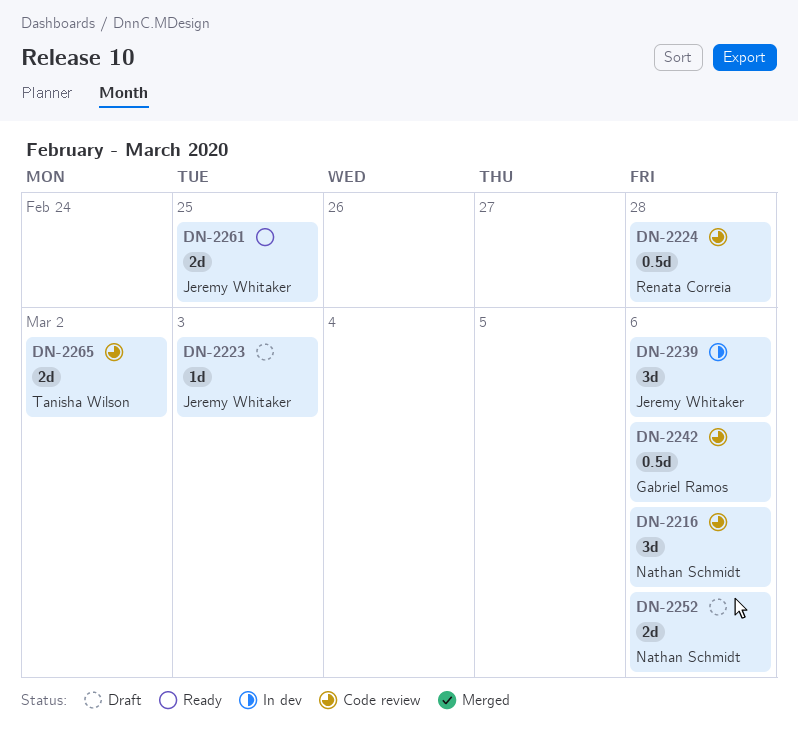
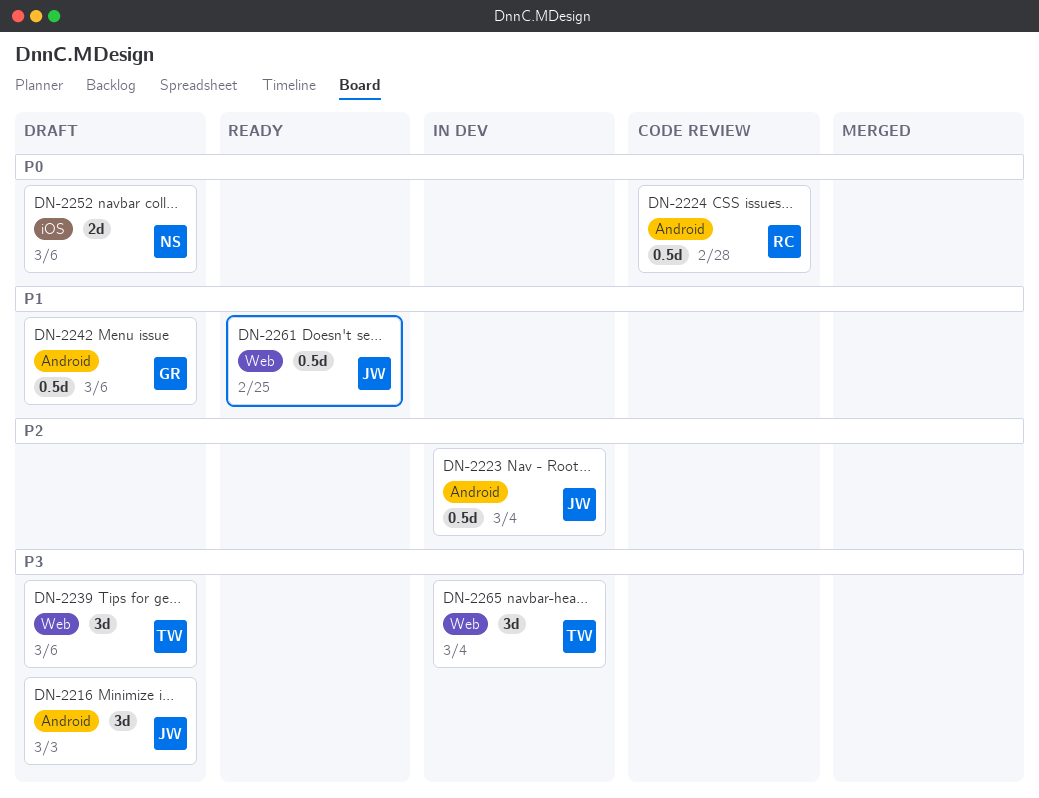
DN-2216, status: Code review -> Draft
DN-2216, owner: Nathan Schmidt -> Jeremy Whitaker
DN-2216, due: Mar 6 -> Mar 3
DN-2223, status: Draft -> In dev
DN-2223, estimate: 1d -> 0.5d
DN-2223, due: Mar 3 -> Mar 4
DN-2239, status: In dev -> Draft
DN-2239, owner: Jeremy Whitaker -> Tanisha Wilson
DN-2242, status: Code review -> Draft
DN-2261, estimate: 2d -> 0.5d
DN-2265, status: Code review -> In dev
DN-2265, estimate: 2d -> 3d
DN-2265, due: Mar 2 -> Mar 4

